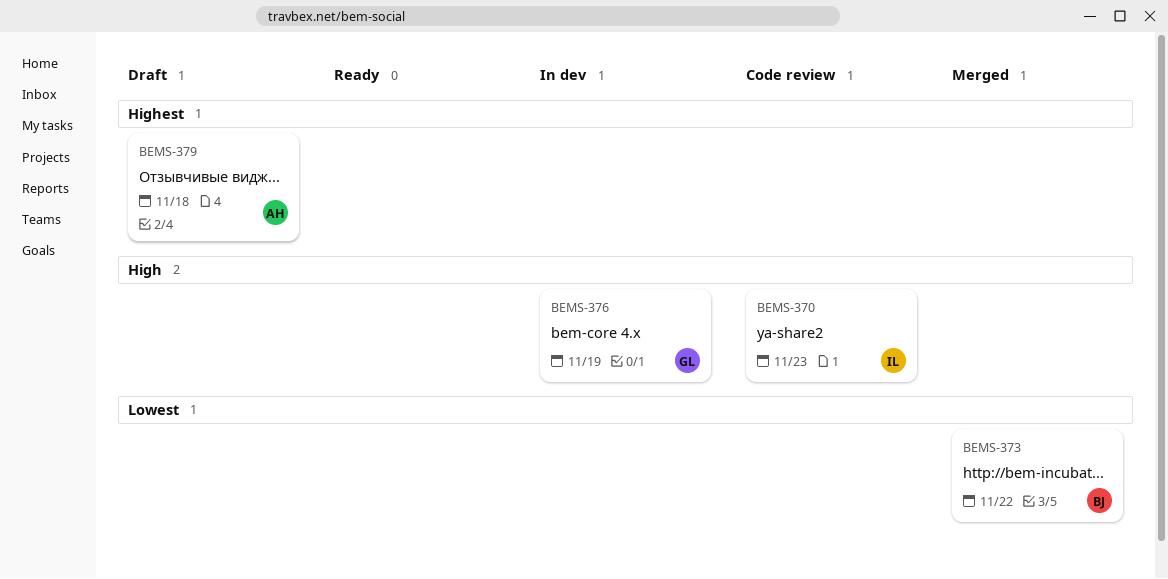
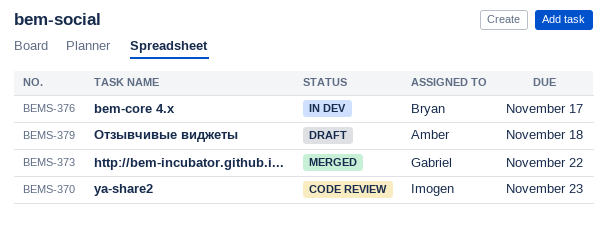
BEMS-373, owner: Bryan -> Gabriel
BEMS-376, owner: Gabriel -> Bryan
BEMS-376, due: Nov 19 -> Nov 17

